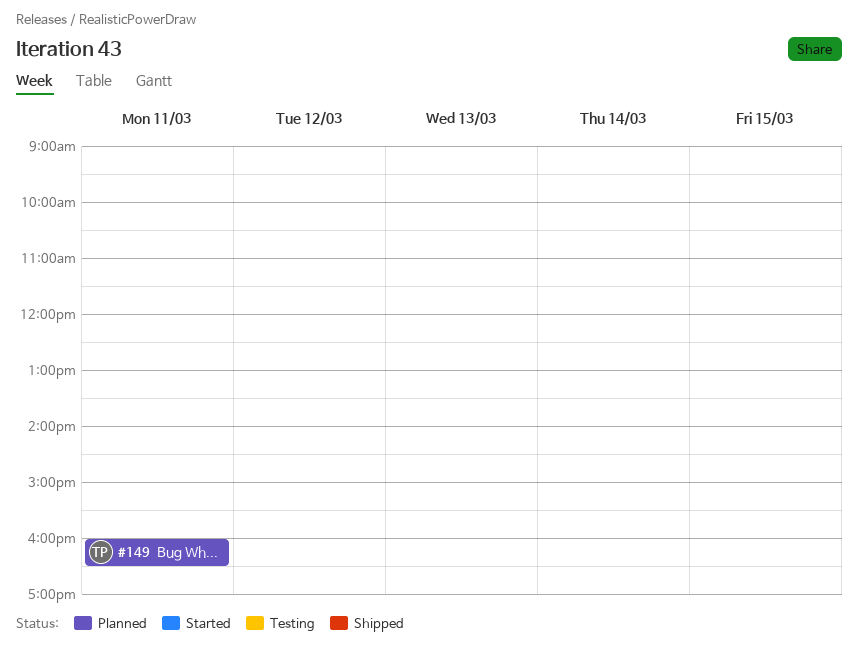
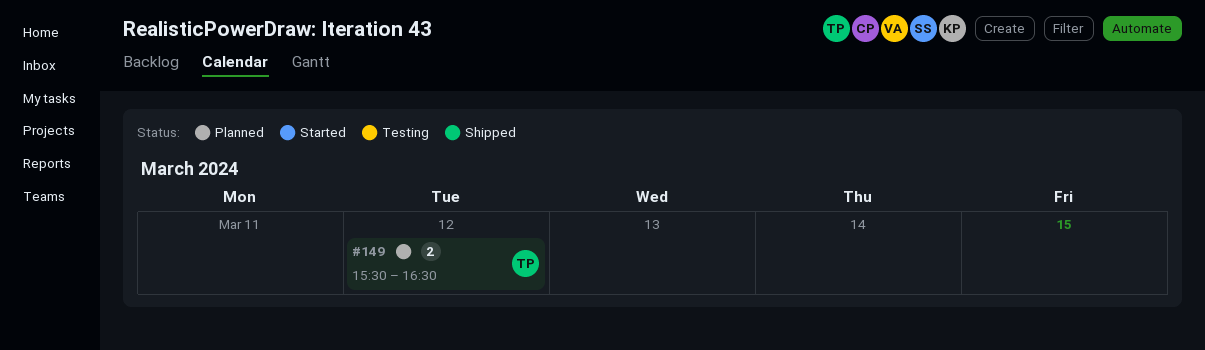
#149, day: Mar 11 -> Mar 12
#149, begins: 16:00 -> 15:30

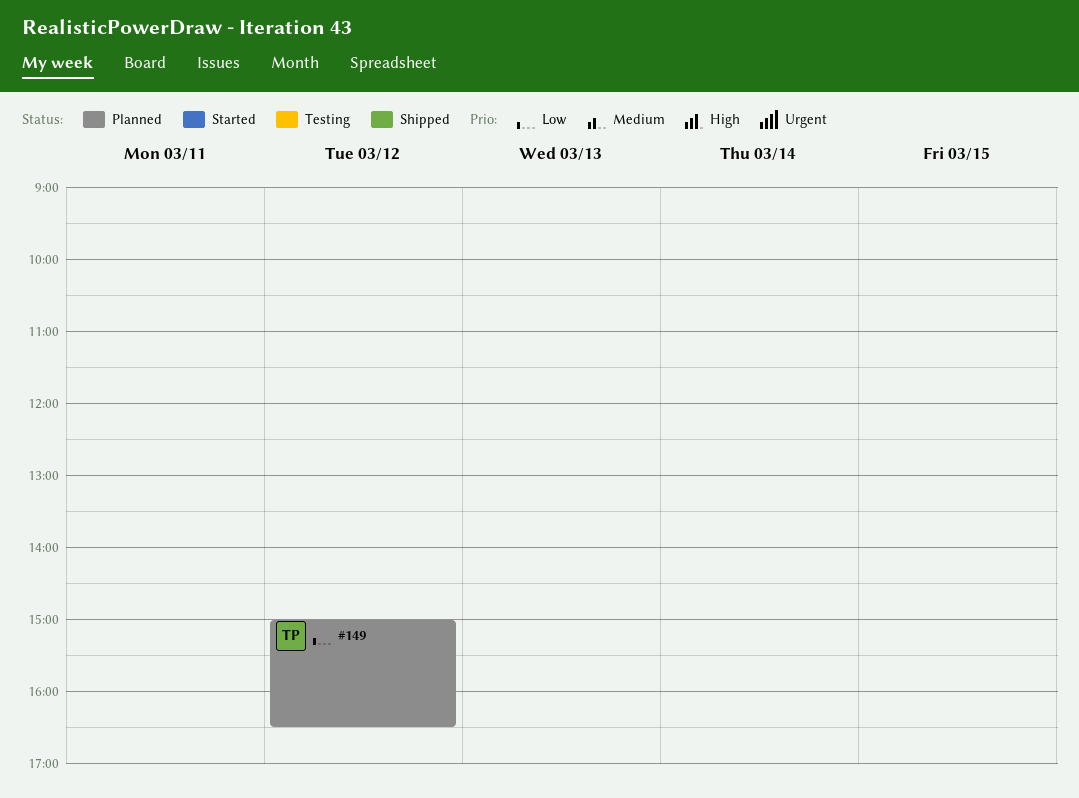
#149, begins: 15:30 -> 15:00

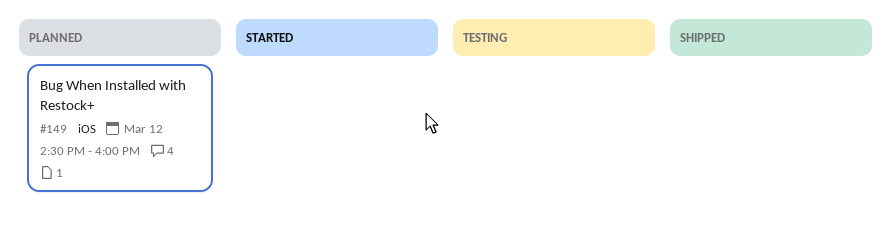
#149, begins: 15:00 -> 14:30
#149, ends: 16:30 -> 16:00

